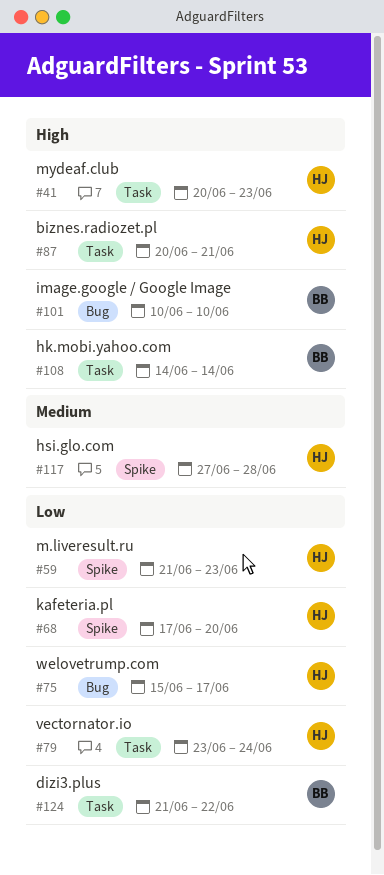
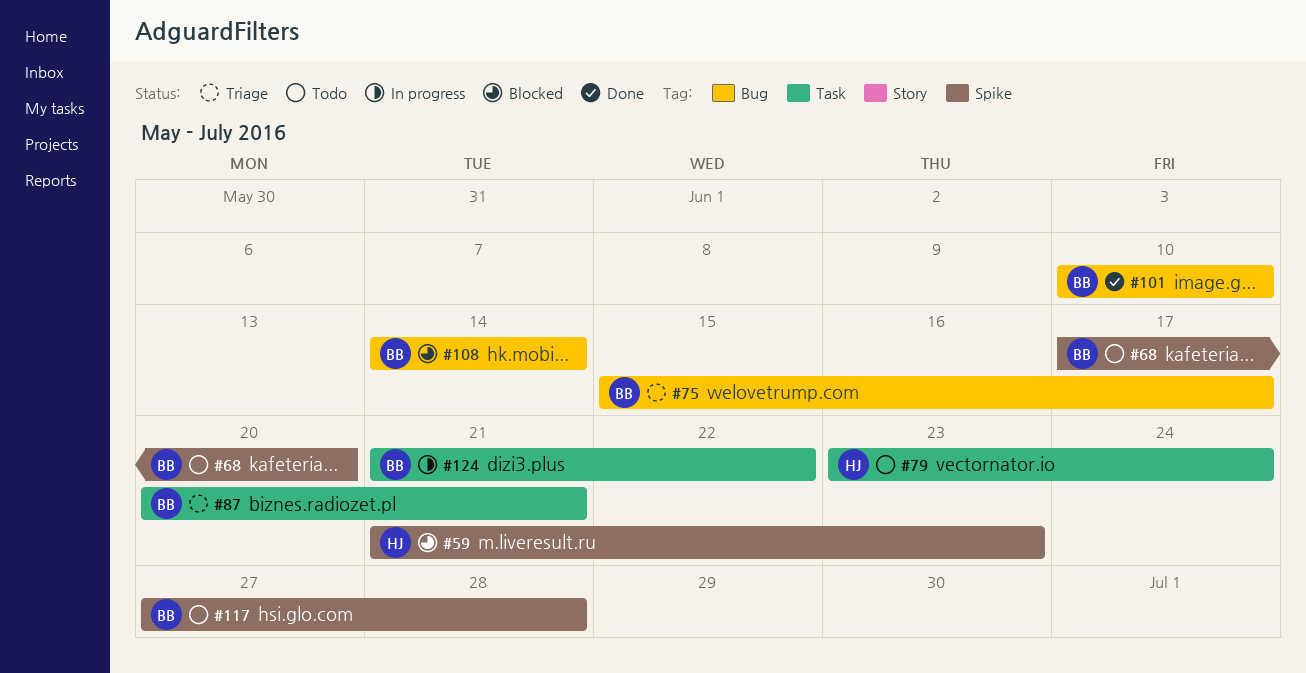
#41: present -> none
#68, owner: HJ -> BB
#75, owner: HJ -> BB
#87, owner: HJ -> BB
#108, label: Task -> Bug
#117, owner: HJ -> BB

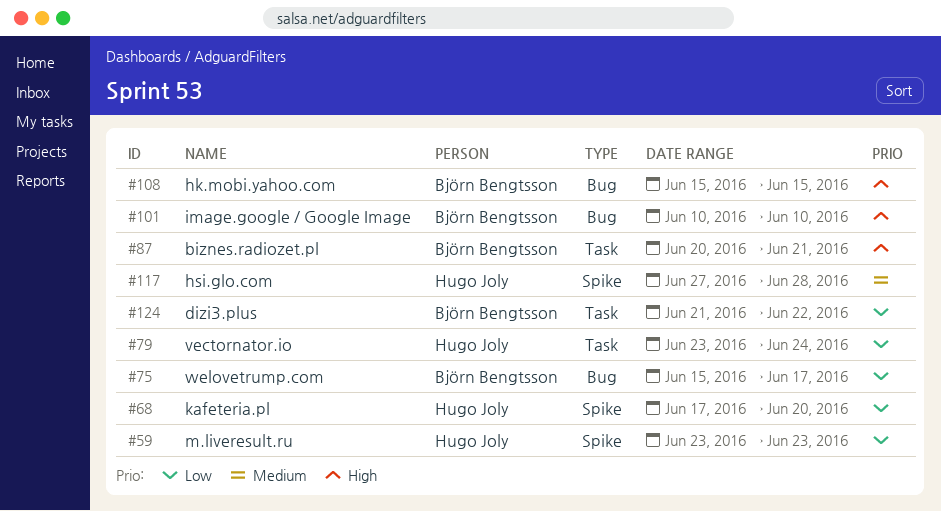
#59, start: Jun 21 -> Jun 23
#68, owner: Björn Bengtsson -> Hugo Joly
#108, start: Jun 14 -> Jun 15
#108, due: Jun 14 -> Jun 15
#117, owner: Björn Bengtsson -> Hugo Joly

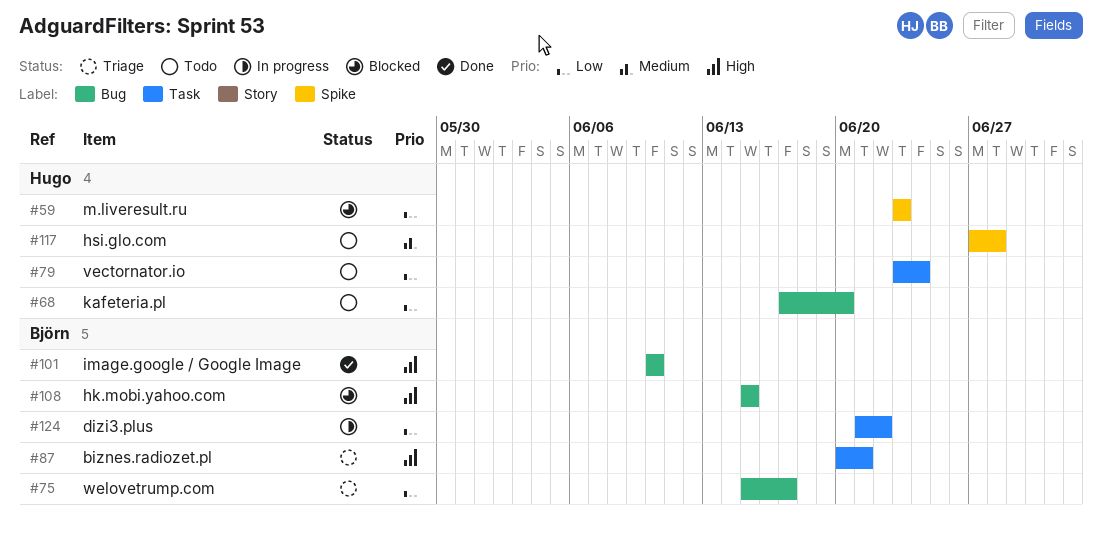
#68, label: Spike -> Bug

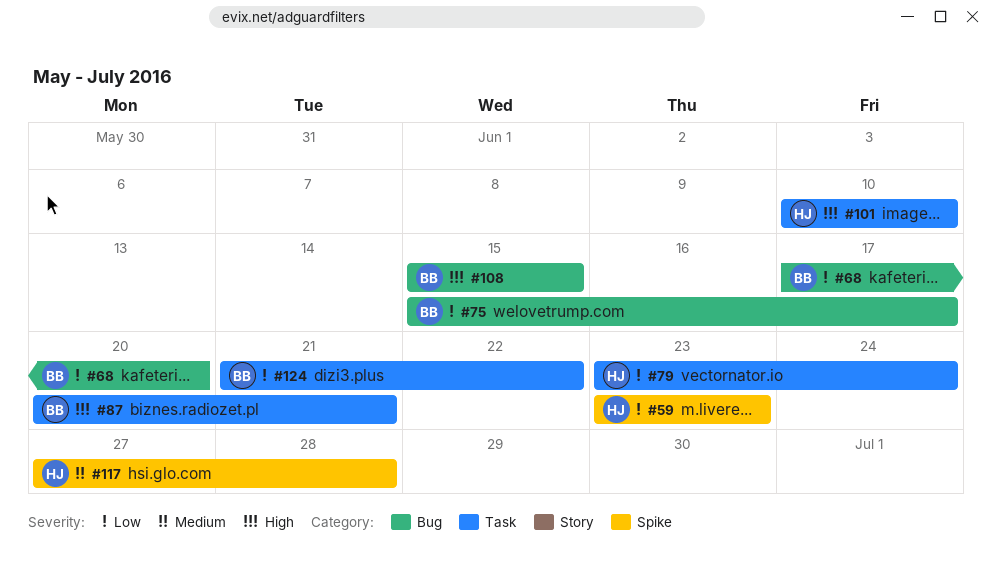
#68, owner: Hugo -> Björn
#101, owner: Björn -> Hugo
#101, label: Bug -> Task

